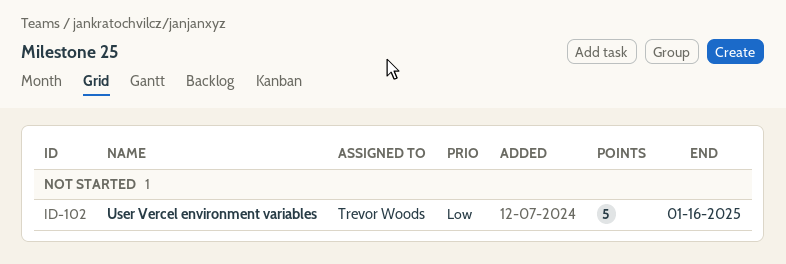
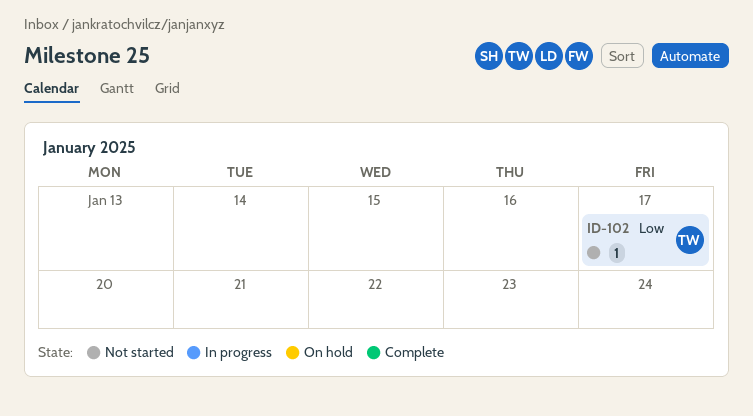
ID-102, estimate: 5 -> 1
ID-102, due: Jan 16 -> Jan 17

